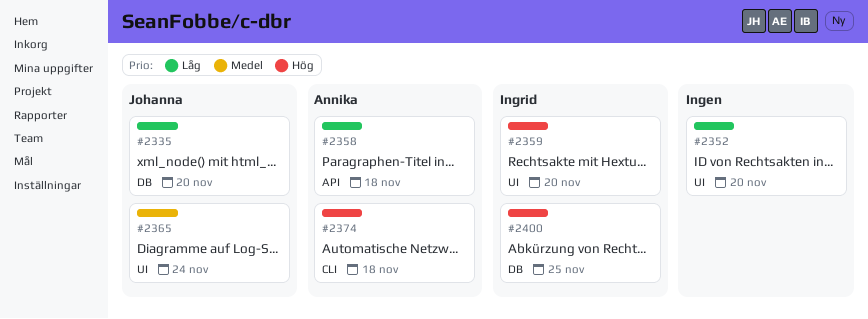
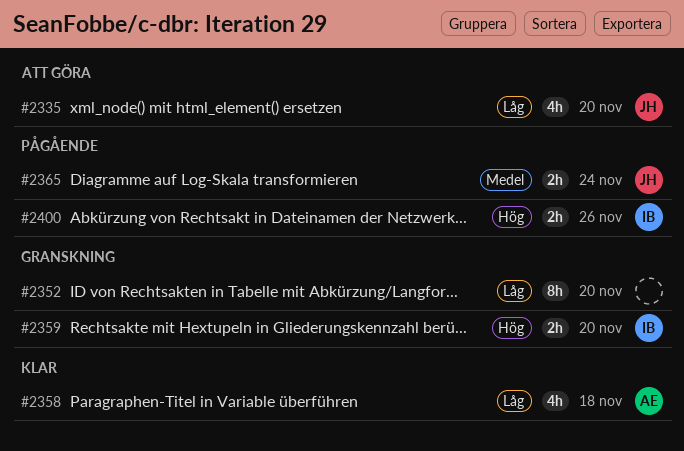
#2374: present -> none
#2400, due: Nov 25 -> Nov 26

